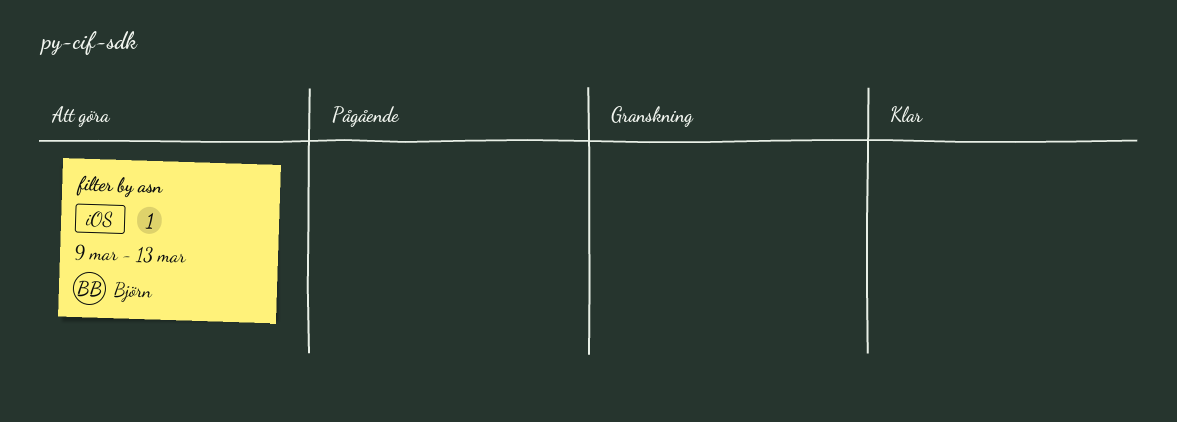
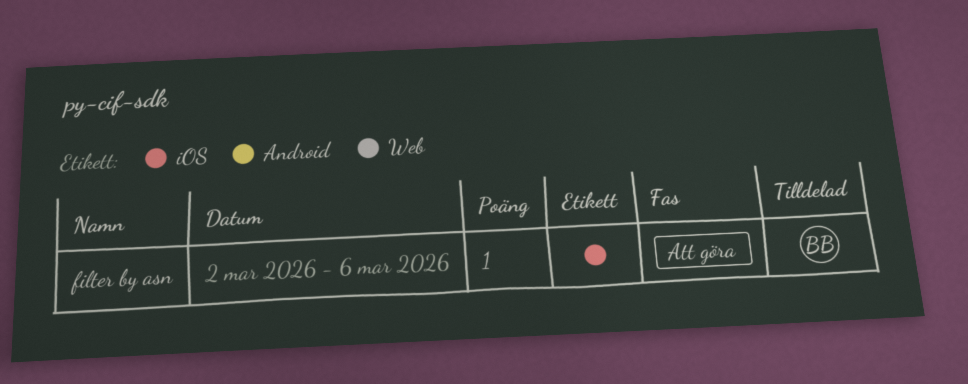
filter by asn, start: Mar 9 -> Mar 2
filter by asn, due: Mar 13 -> Mar 6

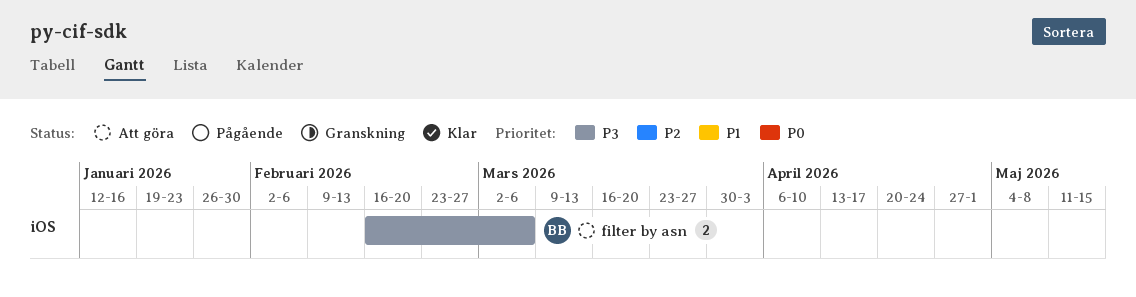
filter by asn, estimate: 1 -> 2
filter by asn, start: Mar 2 -> Feb 16

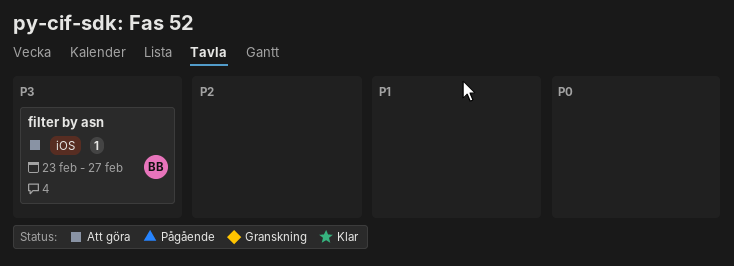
filter by asn, estimate: 2 -> 1
filter by asn, start: Feb 16 -> Feb 23
filter by asn, due: Mar 6 -> Feb 27

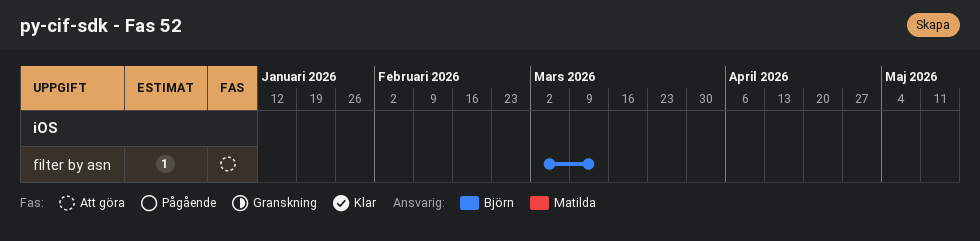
filter by asn, start: Feb 23 -> Mar 2
filter by asn, due: Feb 27 -> Mar 13

